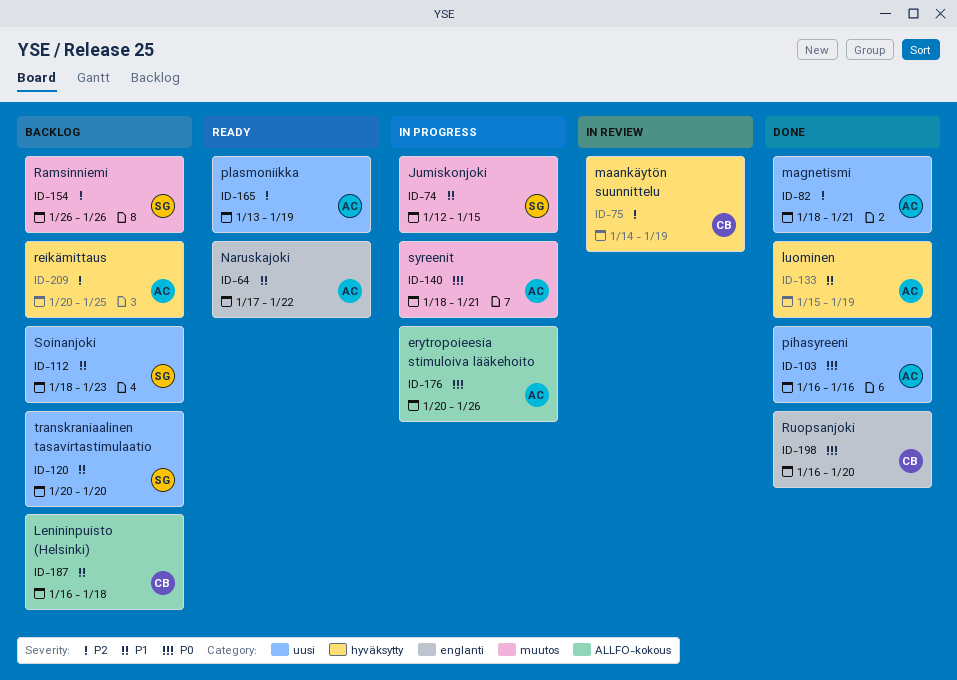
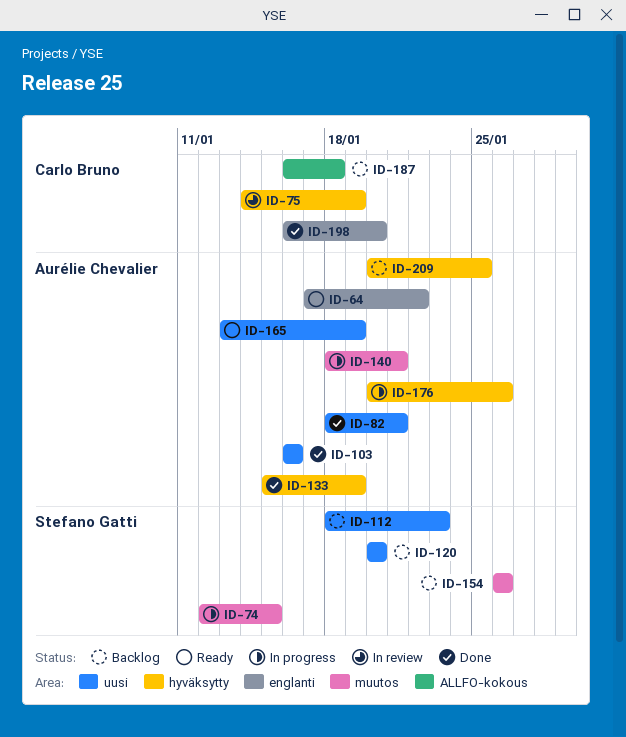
ID-176, label: ALLFO-kokous -> hyväksytty

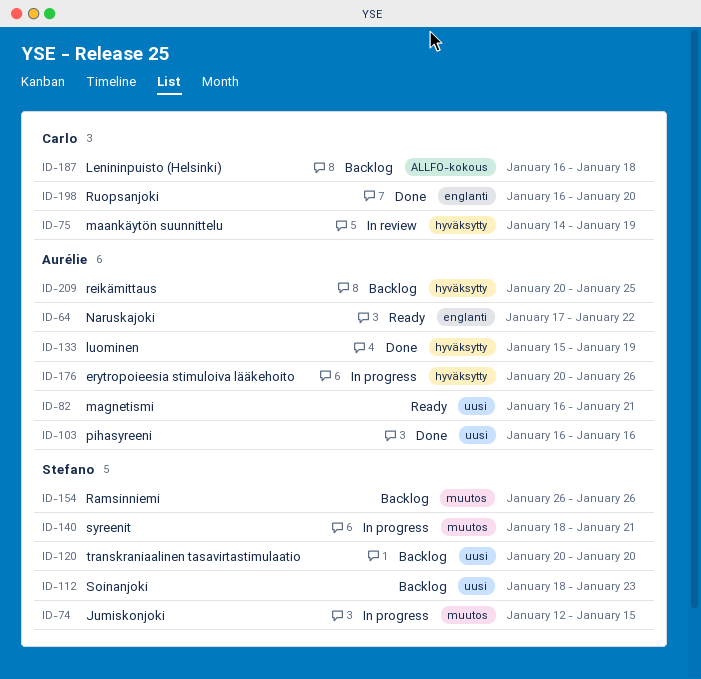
ID-82, status: Done -> Ready
ID-82, start: Jan 18 -> Jan 16
ID-140, owner: Aurélie Chevalier -> Stefano Gatti
ID-165: present -> none

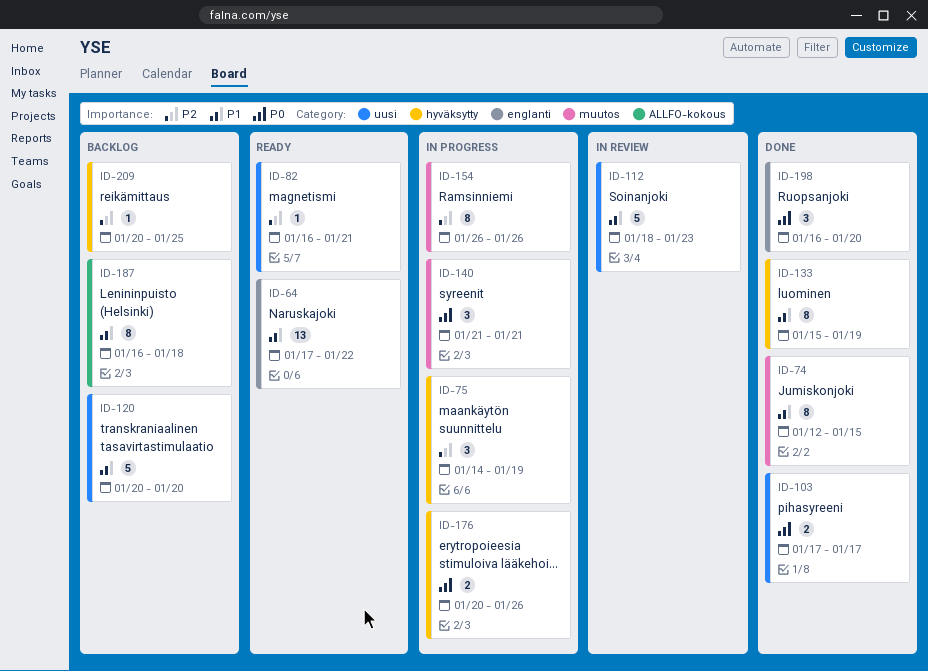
ID-74, status: In progress -> Done
ID-75, status: In review -> In progress
ID-103, start: Jan 16 -> Jan 17
ID-103, due: Jan 16 -> Jan 17
ID-112, status: Backlog -> In review
ID-140, start: Jan 18 -> Jan 21
ID-154, status: Backlog -> In progress

